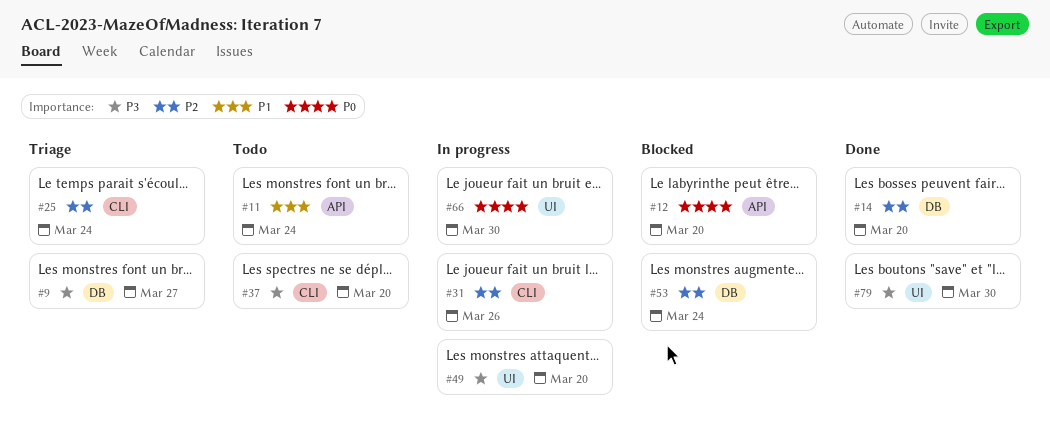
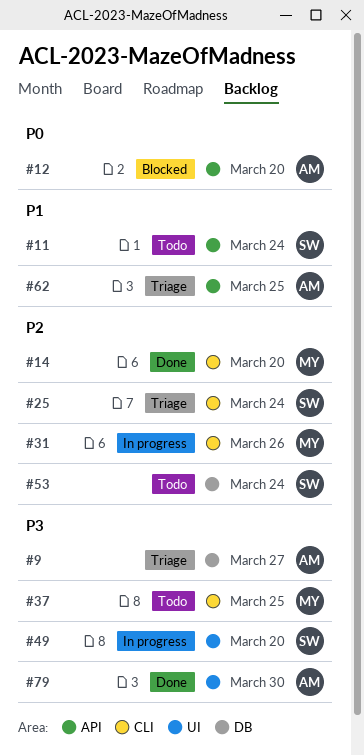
#14, label: DB -> CLI
#37, due: Mar 20 -> Mar 25
#53, status: Blocked -> Todo
#62: none -> present
#66: present -> none

